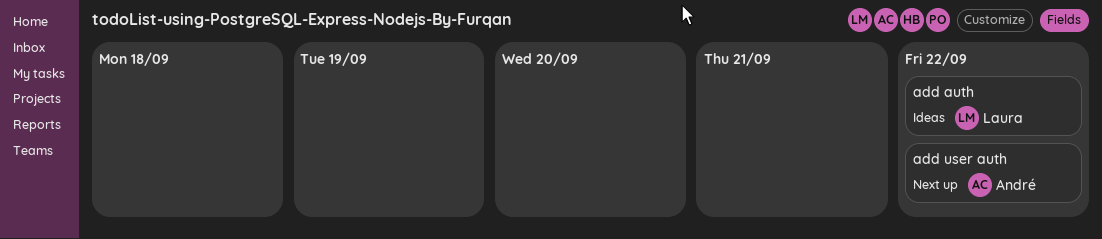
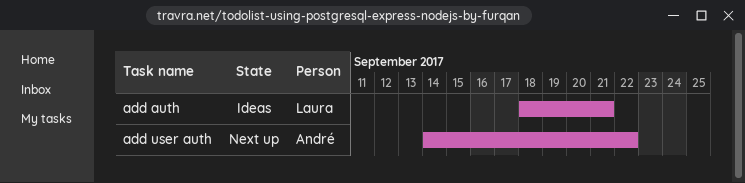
add auth, due: Sep 22 -> Sep 21

